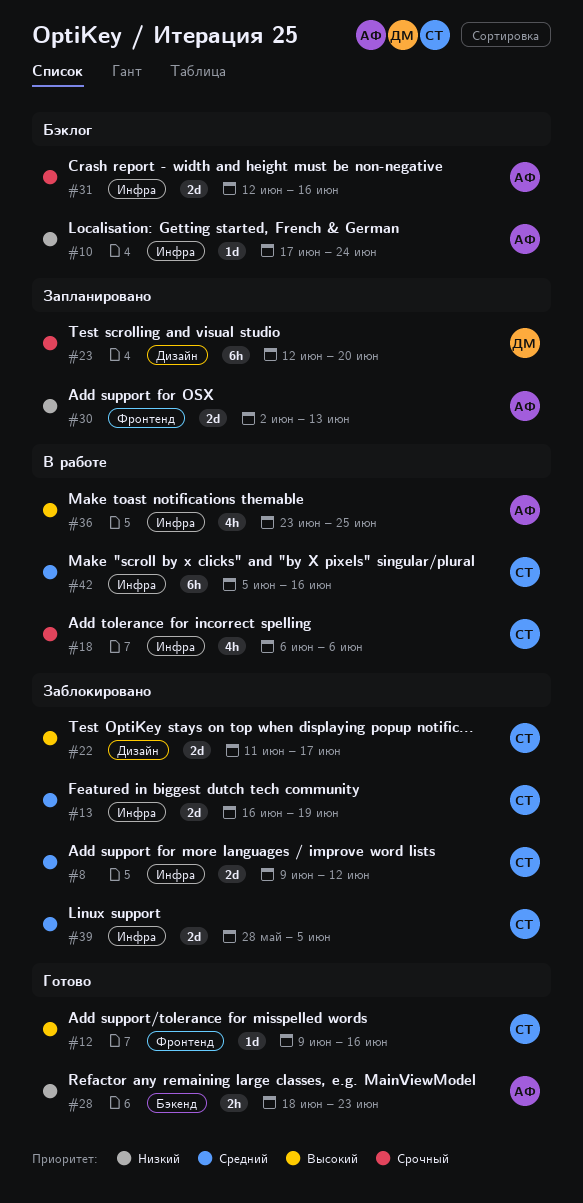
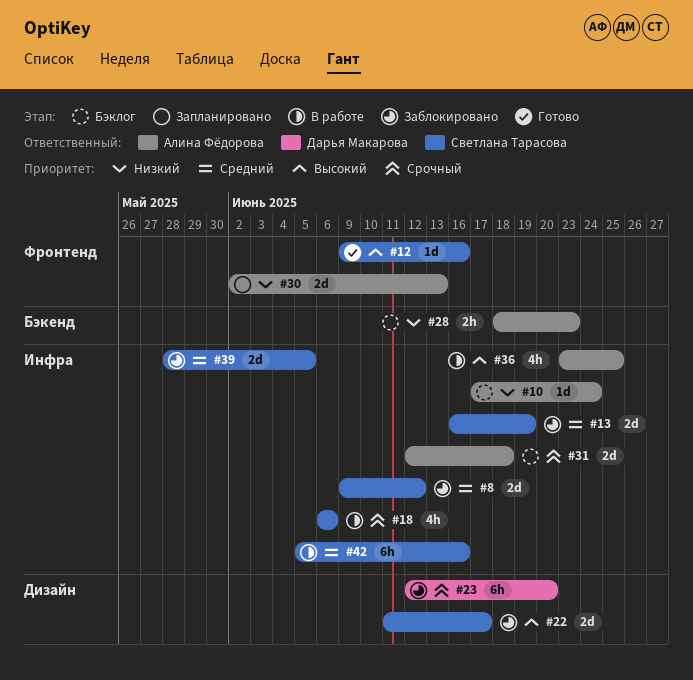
#23, status: Запланировано -> Заблокировано
#28, status: Готово -> Бэклог
#31, due: Jun 16 -> Jun 18

